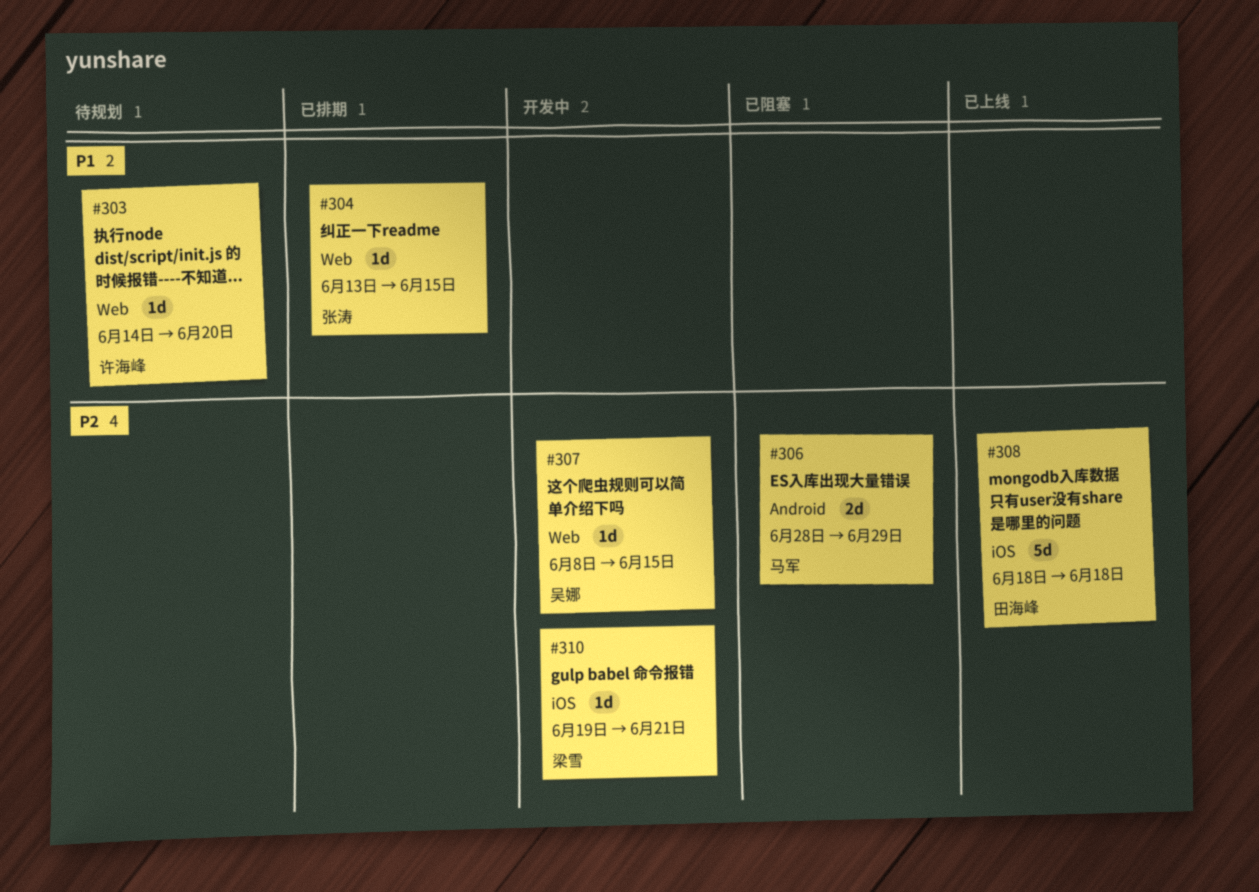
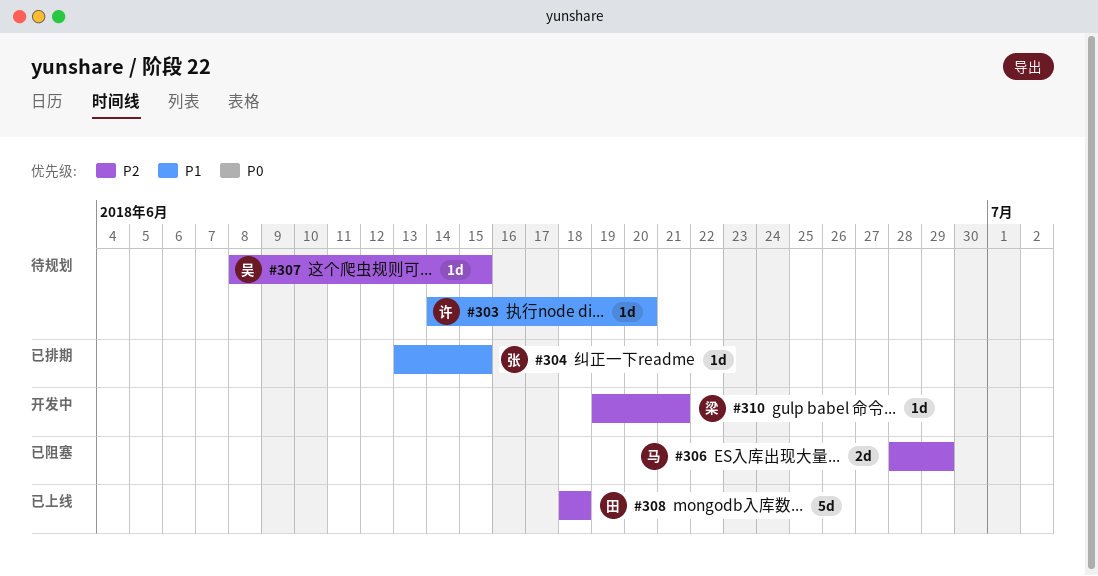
#307, status: 开发中 -> 待规划

